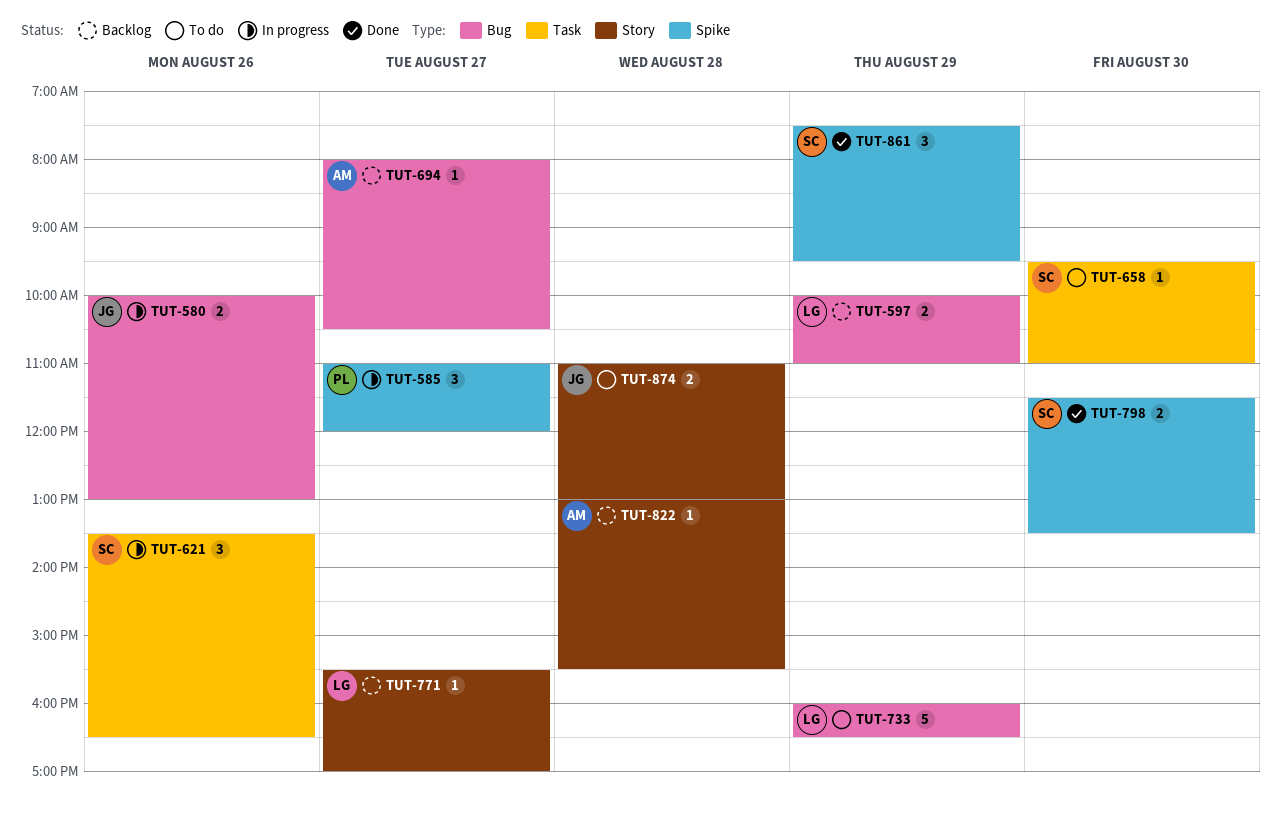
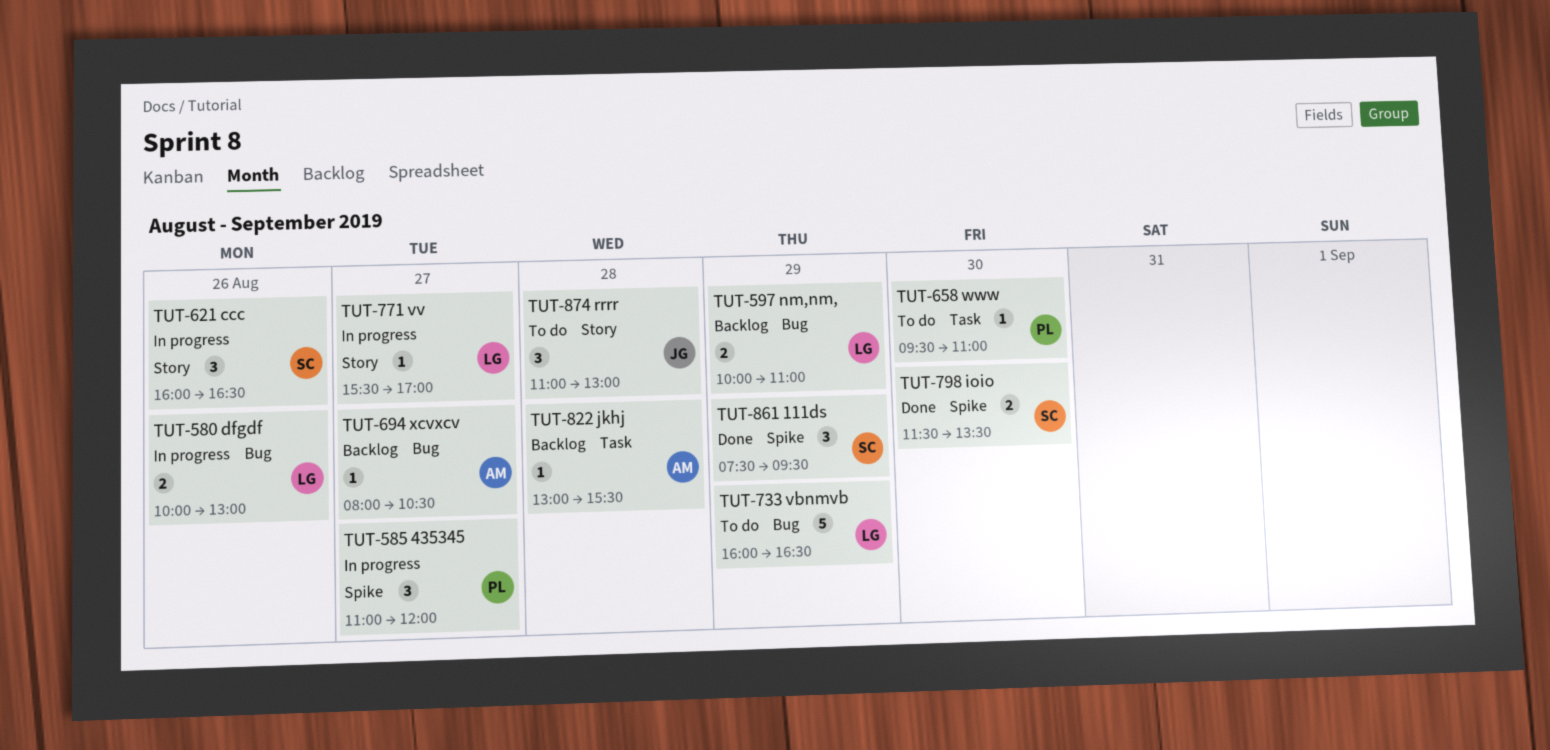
TUT-580, owner: JG -> LG
TUT-621, label: Task -> Story
TUT-621, begins: 13:30 -> 16:00
TUT-658, owner: SC -> PL
TUT-771, status: Backlog -> In progress
TUT-822, label: Story -> Task
TUT-874, estimate: 2 -> 3

